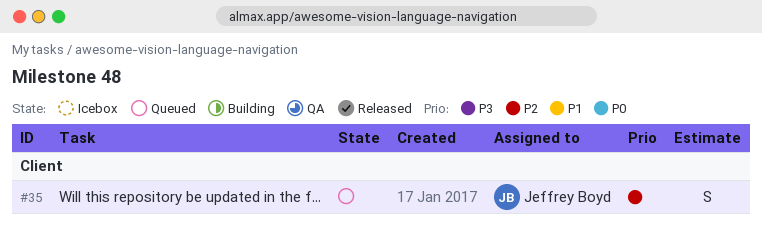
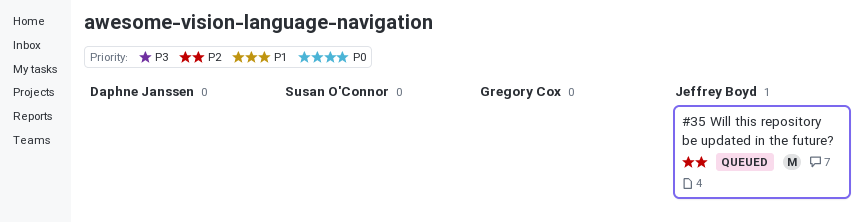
#35, estimate: S -> M

